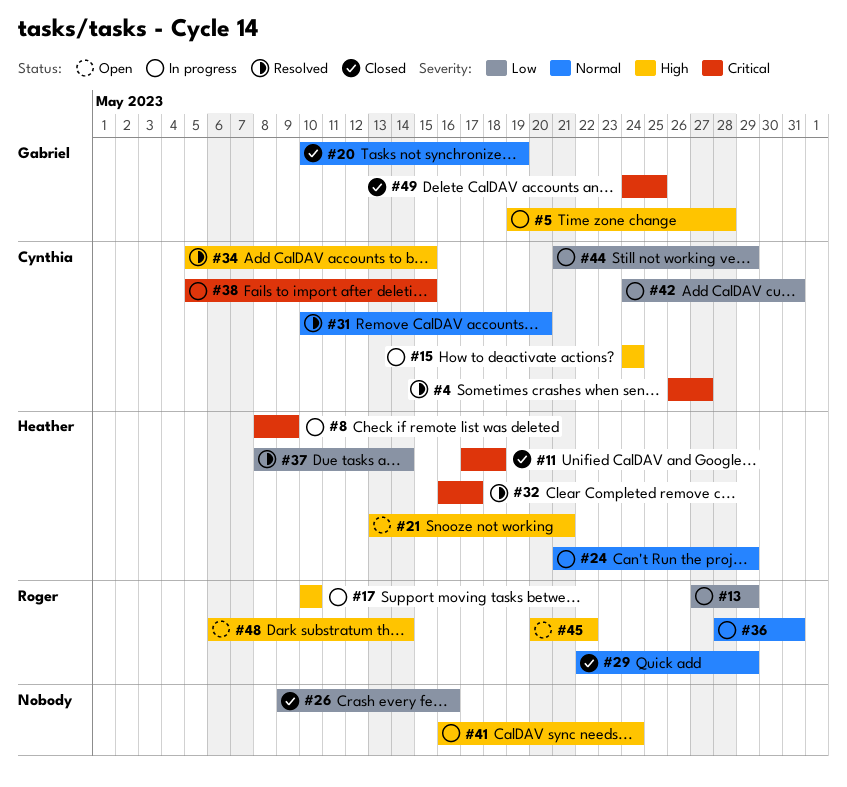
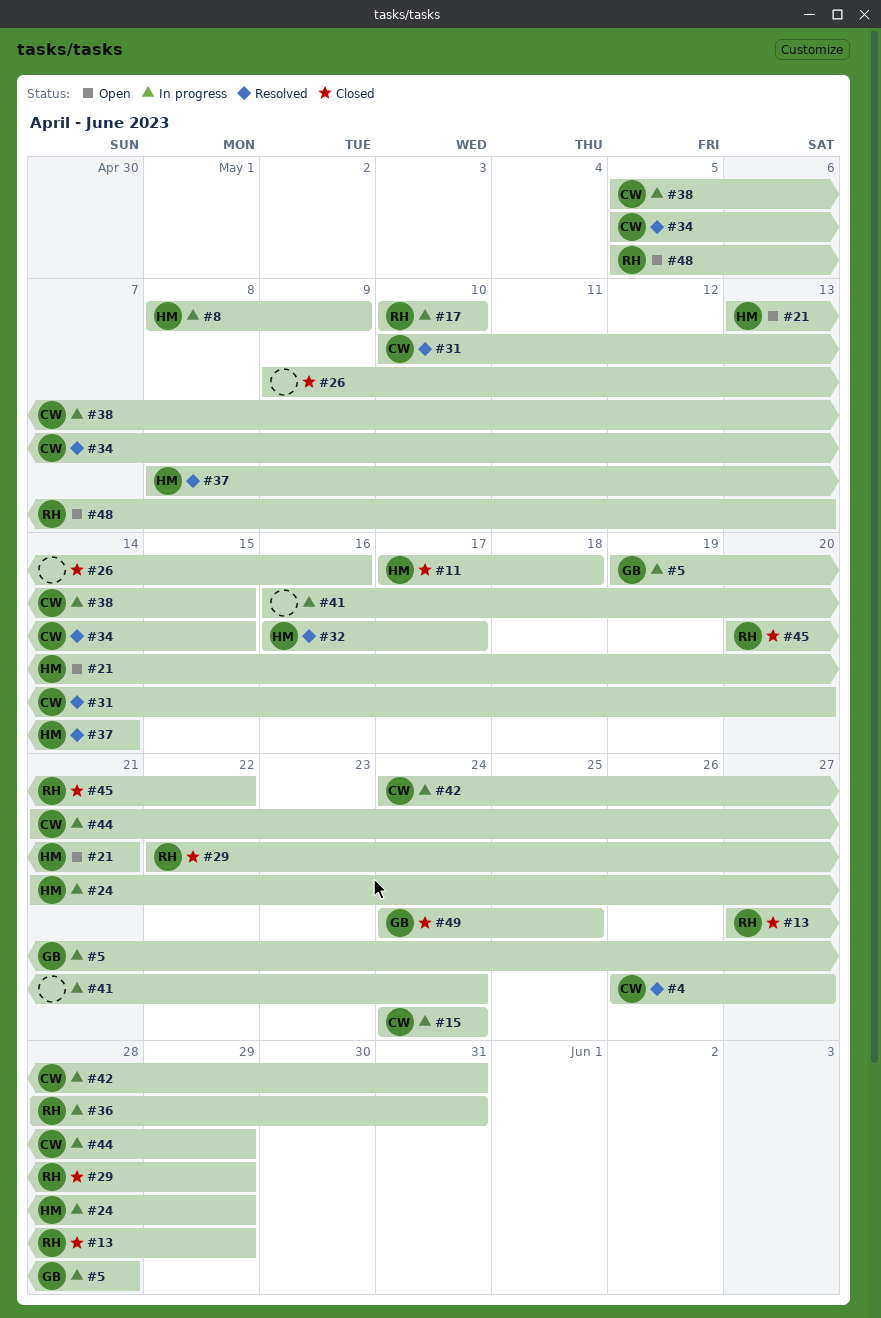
#13, status: In progress -> Closed
#20: present -> none
#45, status: Open -> Closed
#48, start: May 6 -> May 5
#48, due: May 14 -> May 13

